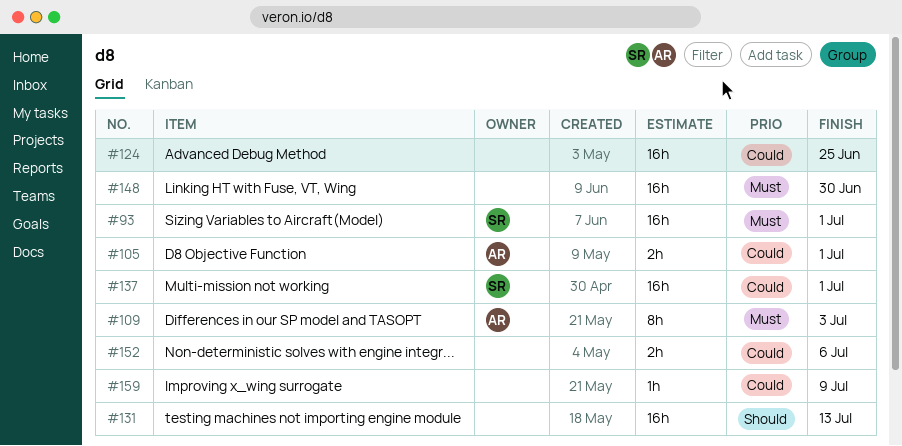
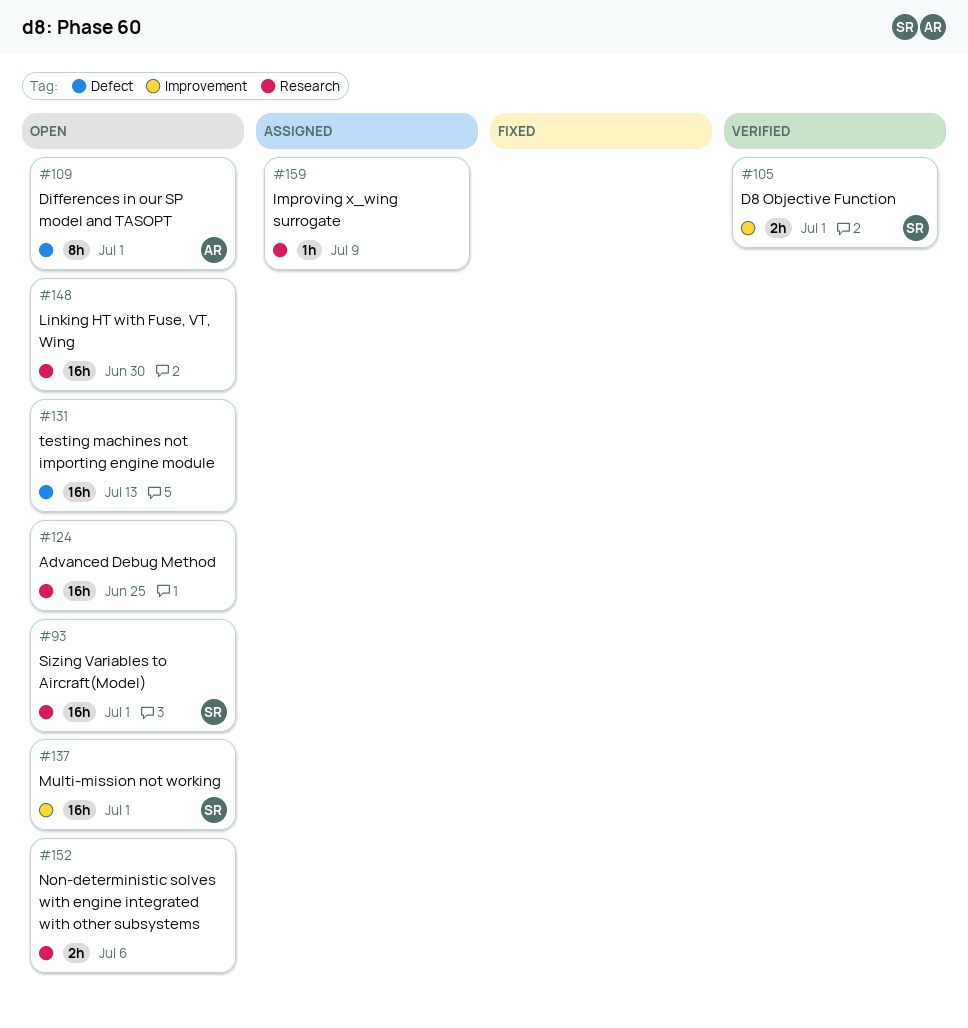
#105, owner: AR -> SR
#109, due: Jul 3 -> Jul 1

